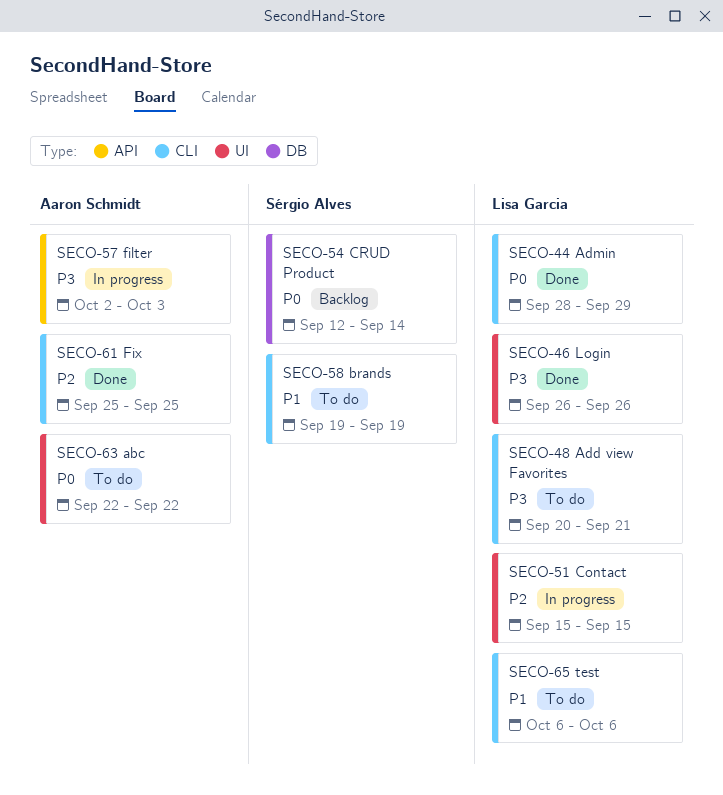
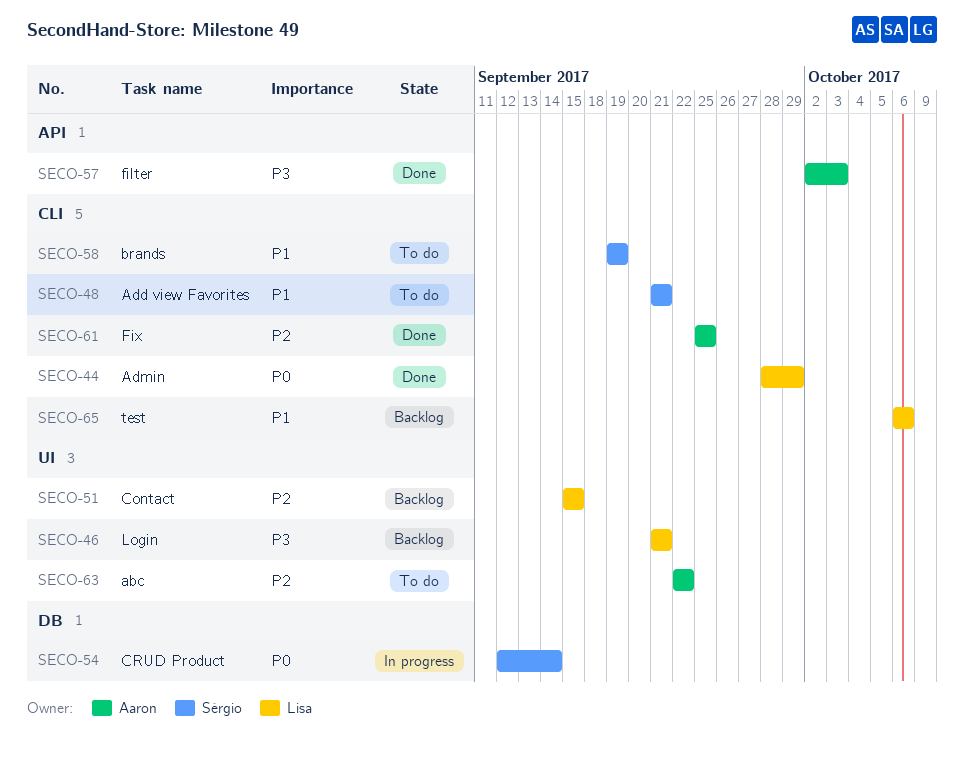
SECO-46, status: Done -> Backlog
SECO-46, start: Sep 26 -> Sep 21
SECO-46, due: Sep 26 -> Sep 21
SECO-48, owner: Lisa Garcia -> Sérgio Alves
SECO-48, priority: P3 -> P1
SECO-48, start: Sep 20 -> Sep 21
SECO-51, status: In progress -> Backlog
SECO-54, status: Backlog -> In progress
SECO-57, status: In progress -> Done
SECO-63, priority: P0 -> P2
SECO-65, status: To do -> Backlog

